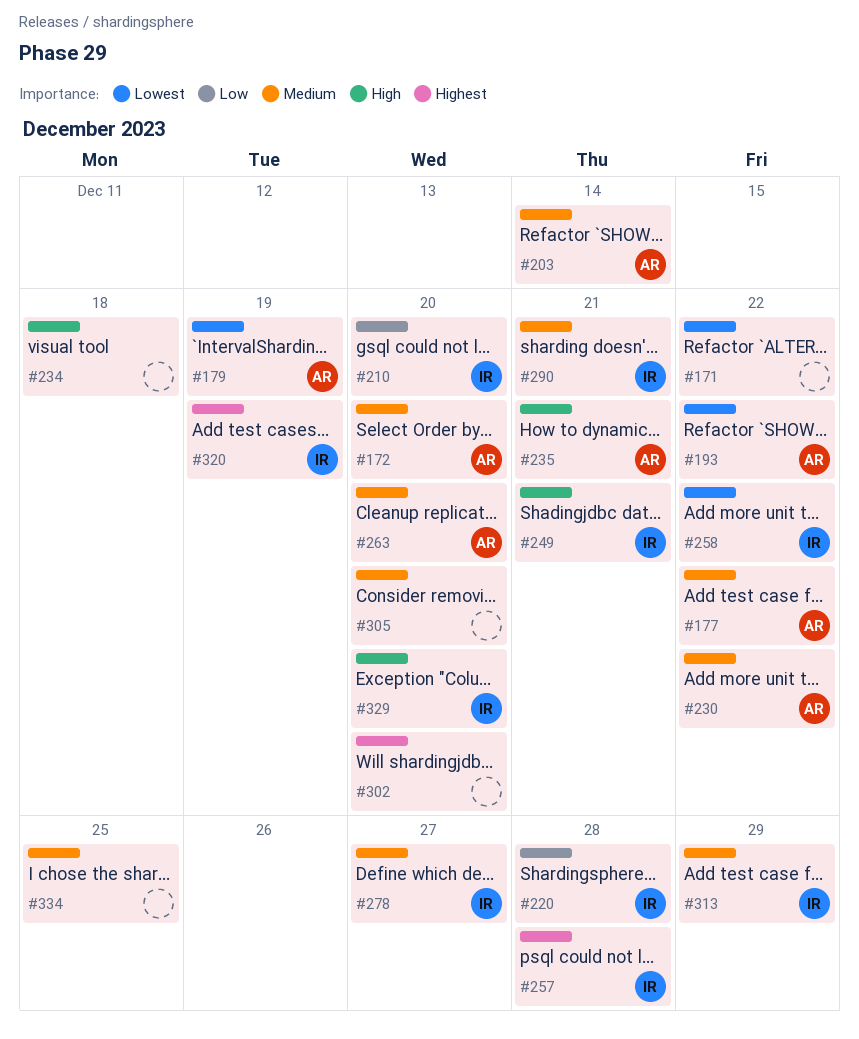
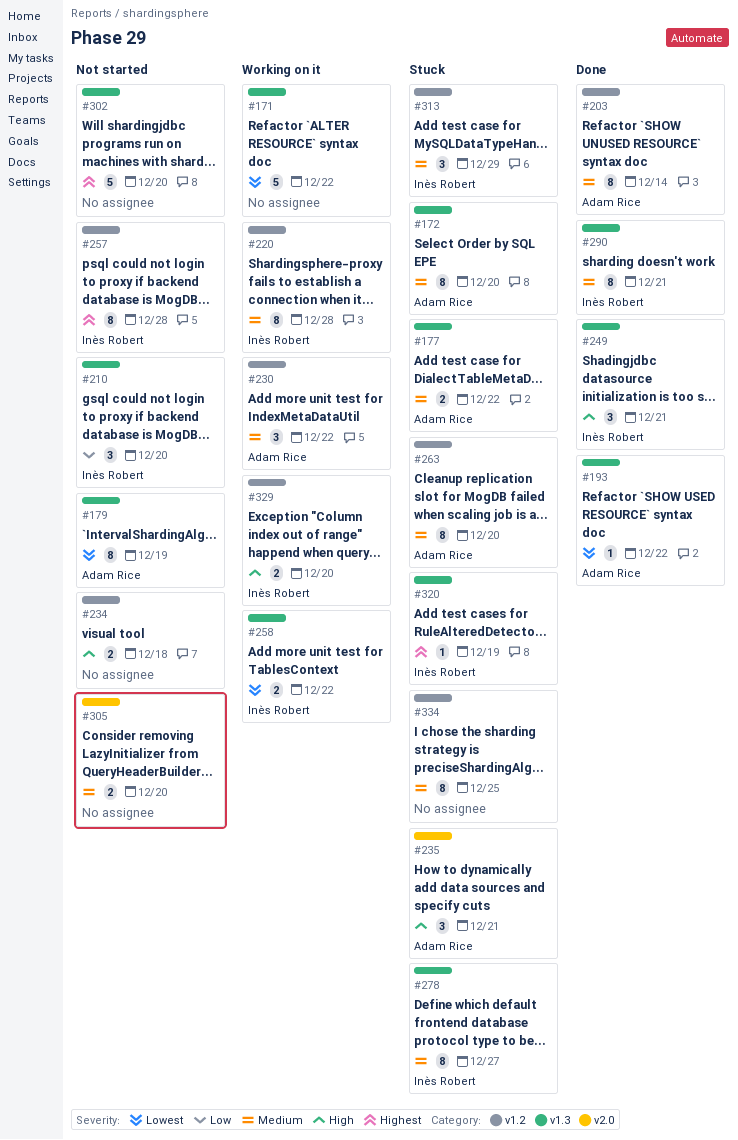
#220, priority: Low -> Medium

